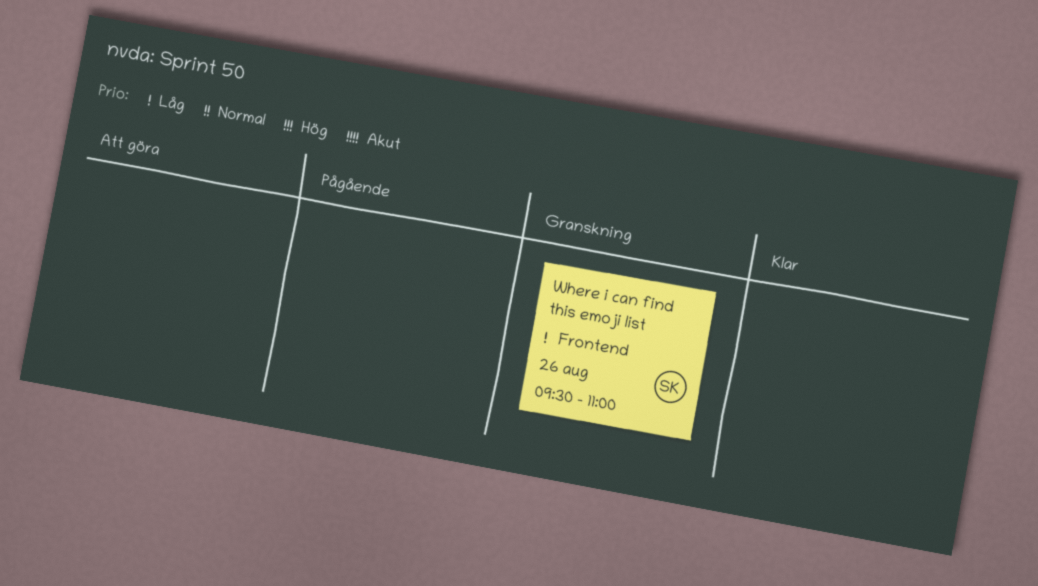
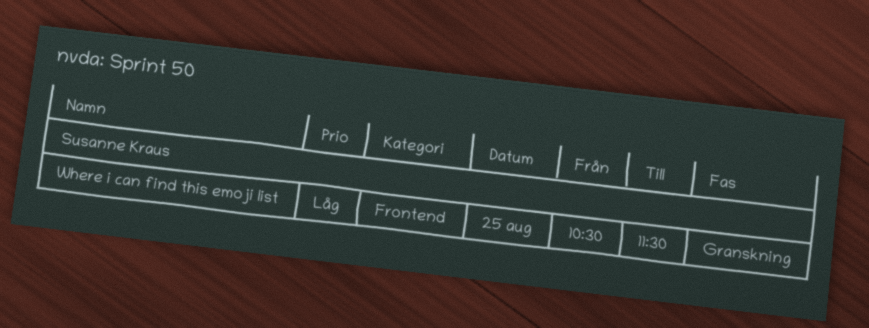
Where i can find this emoji list, day: Aug 26 -> Aug 25
Where i can find this emoji list, begins: 09:30 -> 10:30
Where i can find this emoji list, ends: 11:00 -> 11:30

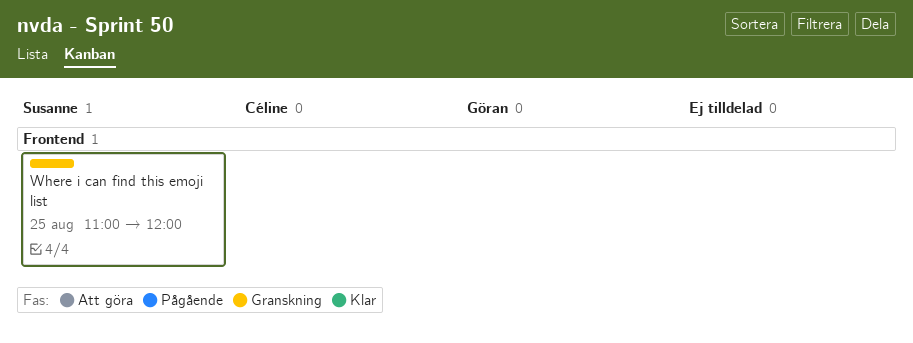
Where i can find this emoji list, begins: 10:30 -> 11:00
Where i can find this emoji list, ends: 11:30 -> 12:00

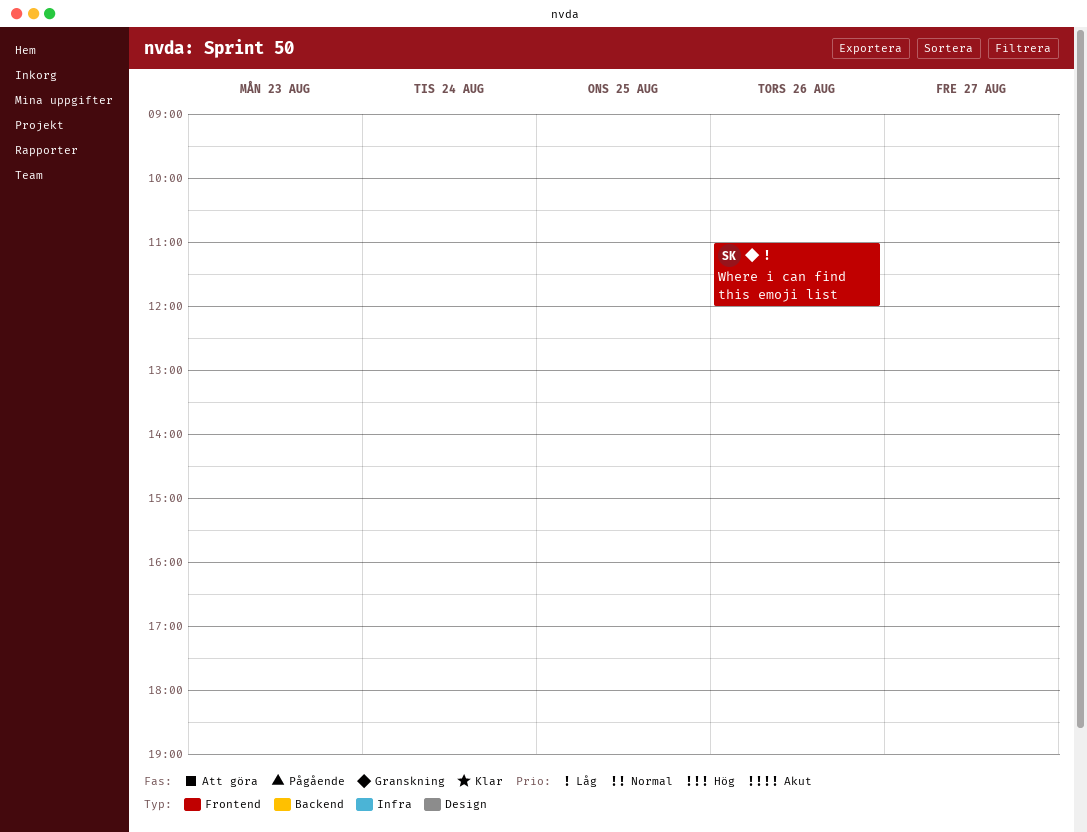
Where i can find this emoji list, day: Aug 25 -> Aug 26

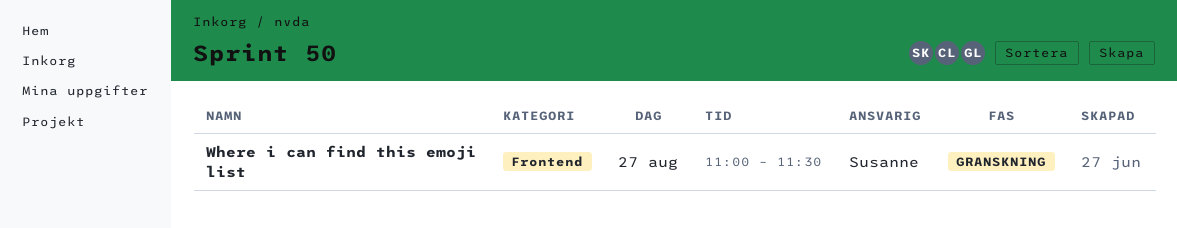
Where i can find this emoji list, day: Aug 26 -> Aug 27
Where i can find this emoji list, ends: 12:00 -> 11:30

